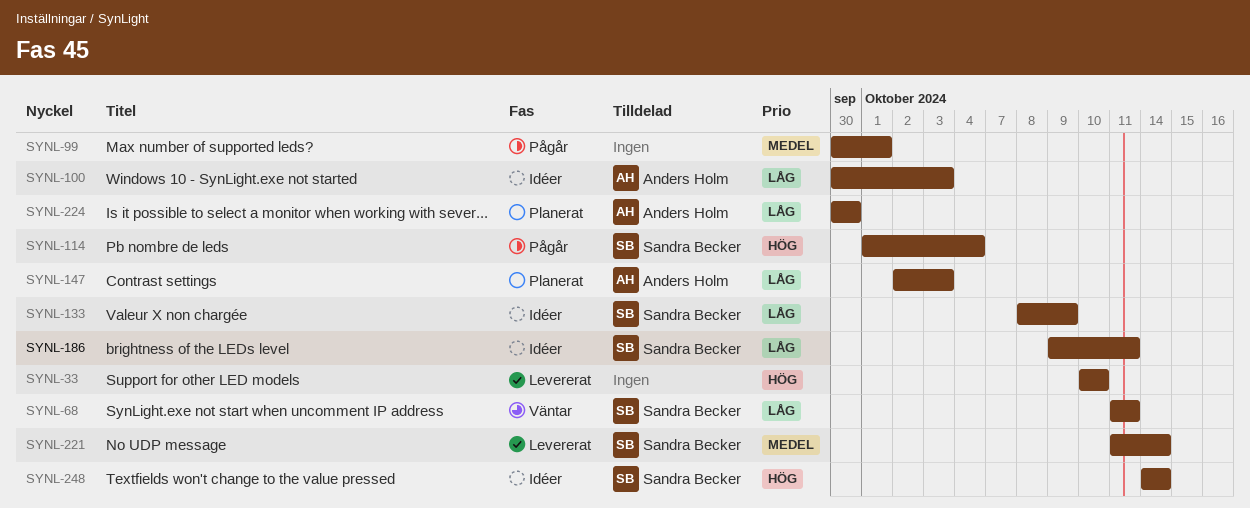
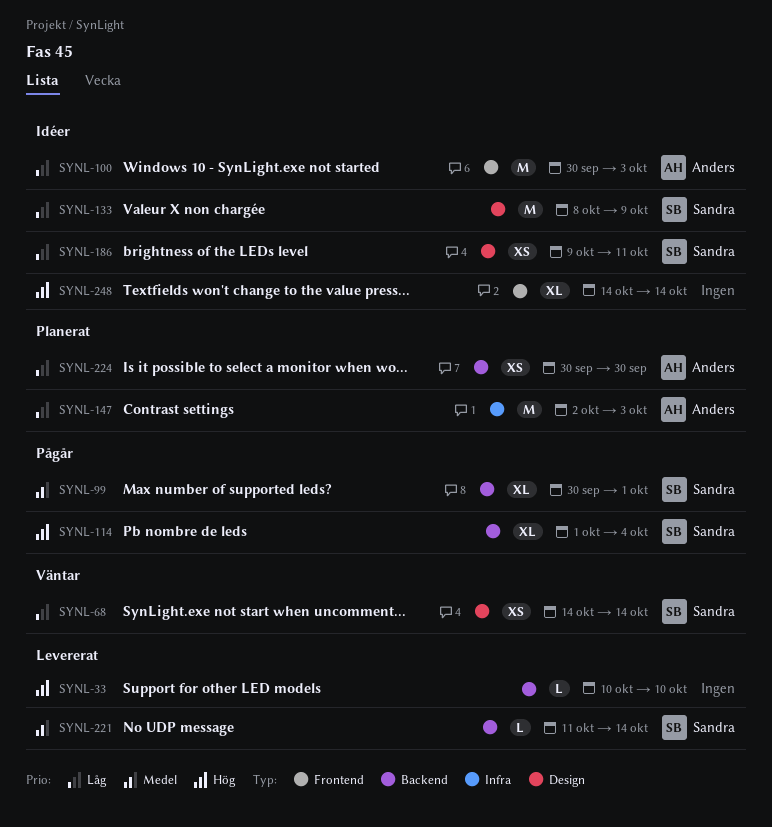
SYNL-68, start: Oct 11 -> Oct 14
SYNL-68, due: Oct 11 -> Oct 14
SYNL-99, owner: none -> Sandra Becker
SYNL-248, owner: Sandra Becker -> none

